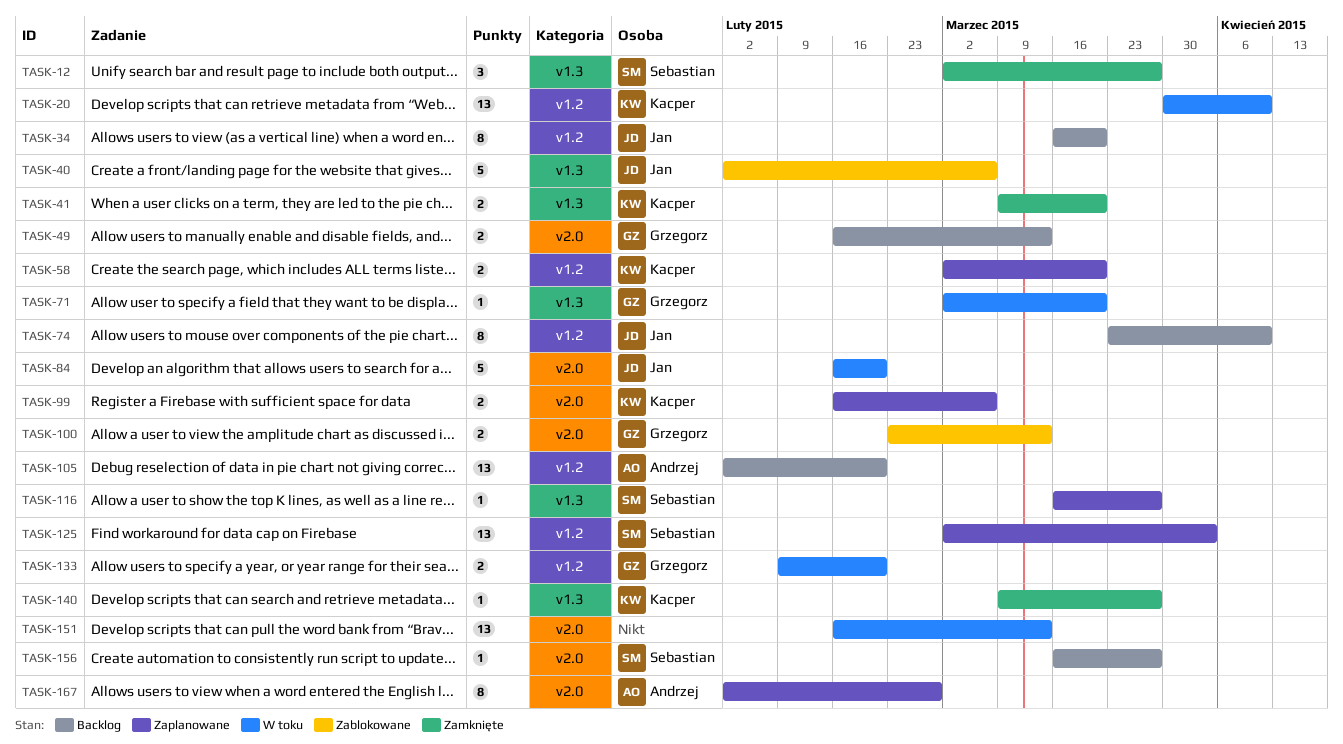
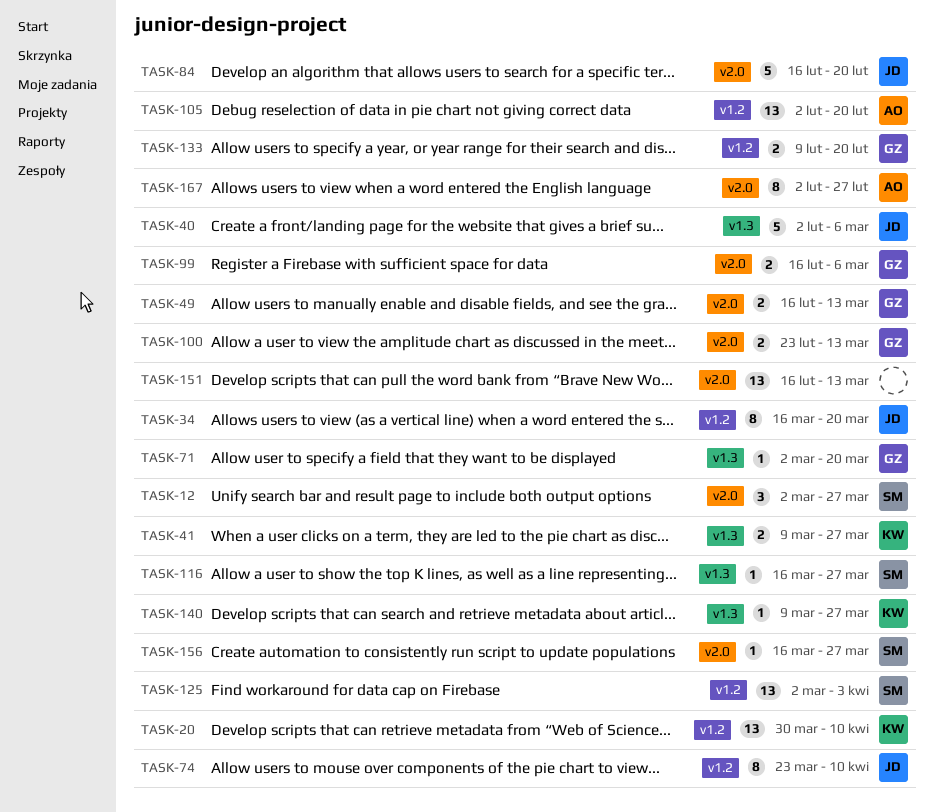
TASK-12, label: v1.3 -> v2.0
TASK-41, due: Mar 20 -> Mar 27
TASK-58: present -> none
TASK-99, owner: Kacper -> Grzegorz

